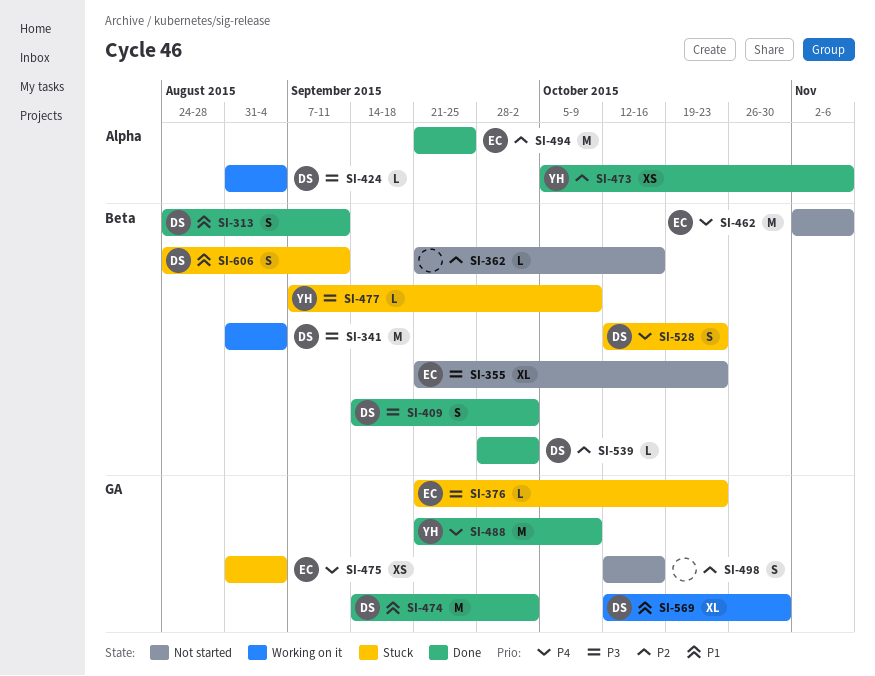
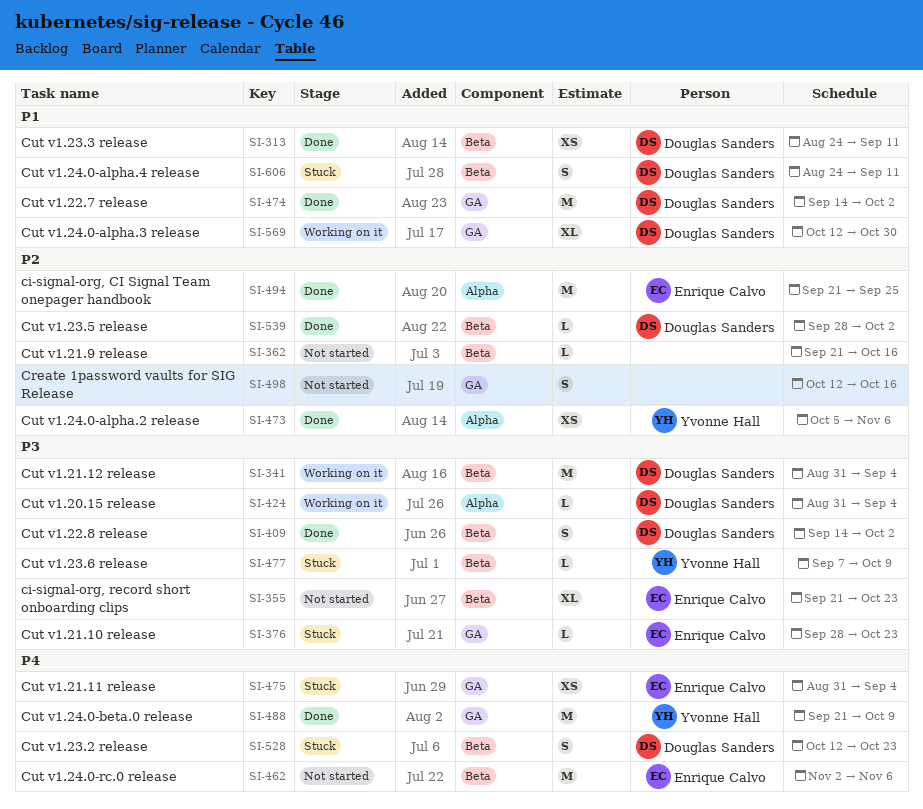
SI-313, estimate: S -> XS
SI-376, start: Sep 21 -> Sep 28

